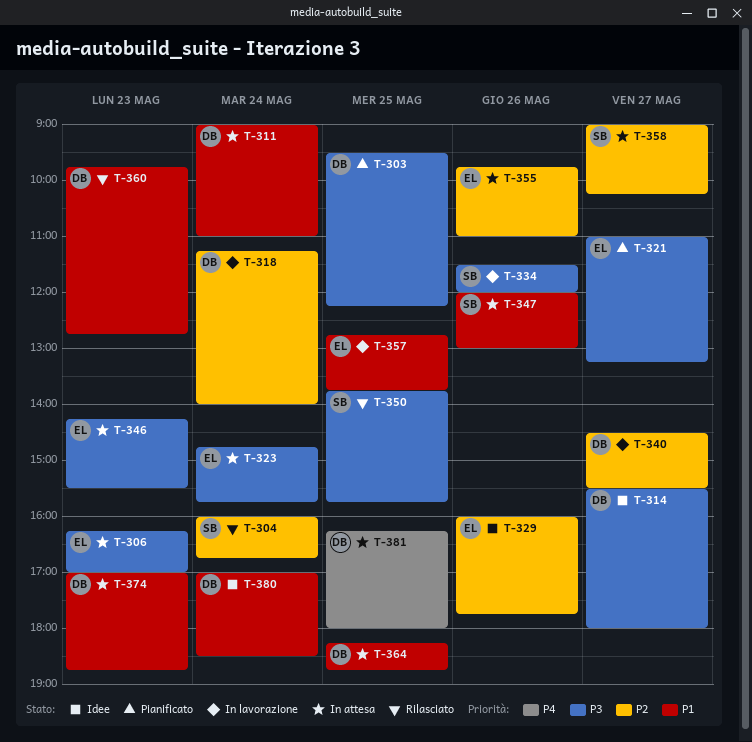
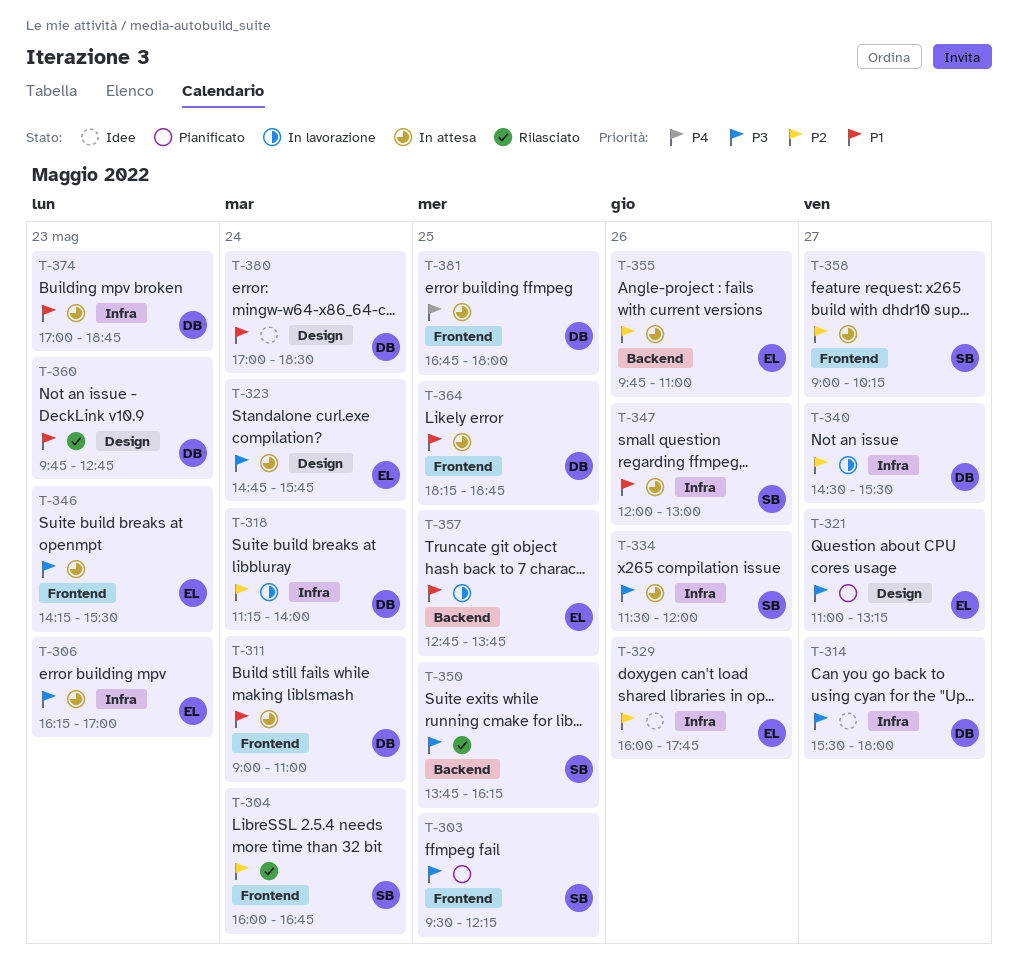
T-303, owner: DB -> SB
T-334, status: In lavorazione -> In attesa
T-350, ends: 15:45 -> 16:15
T-381, begins: 16:15 -> 16:45

